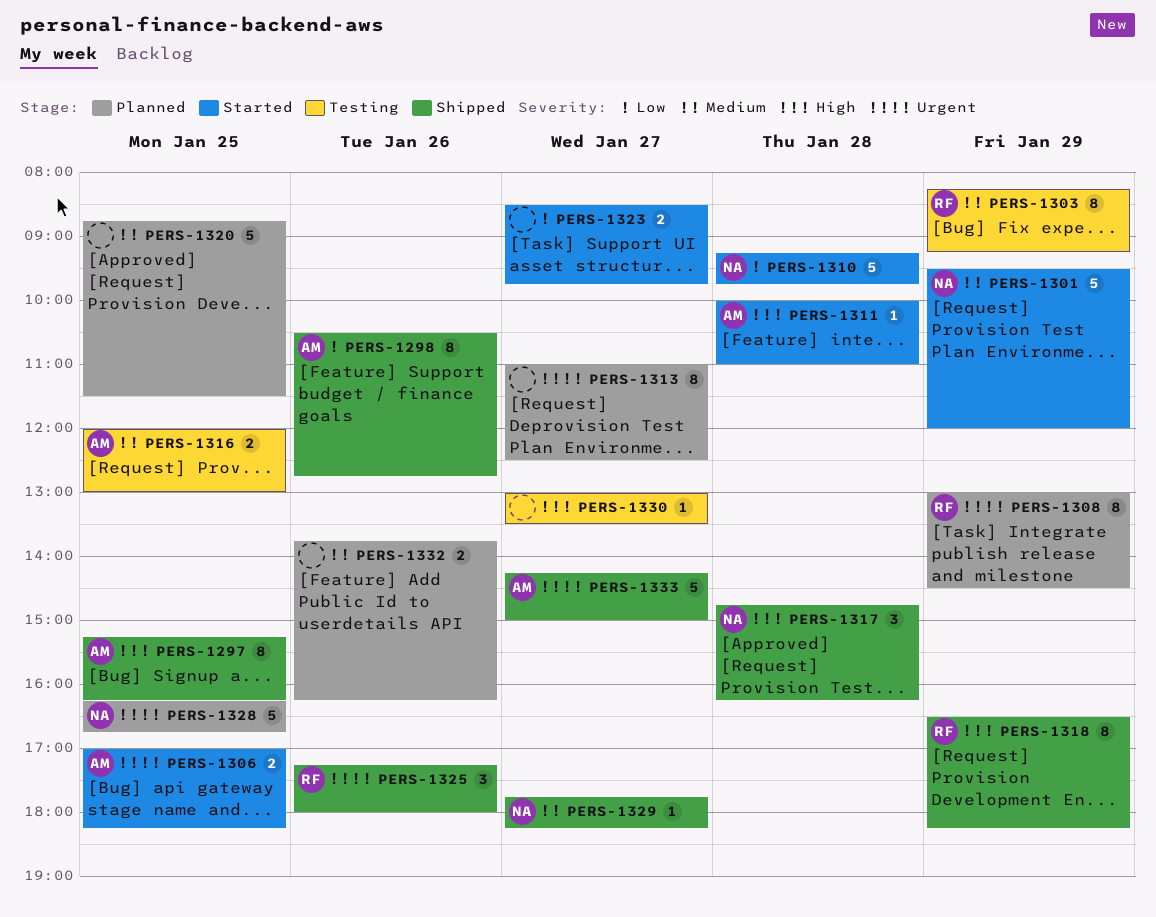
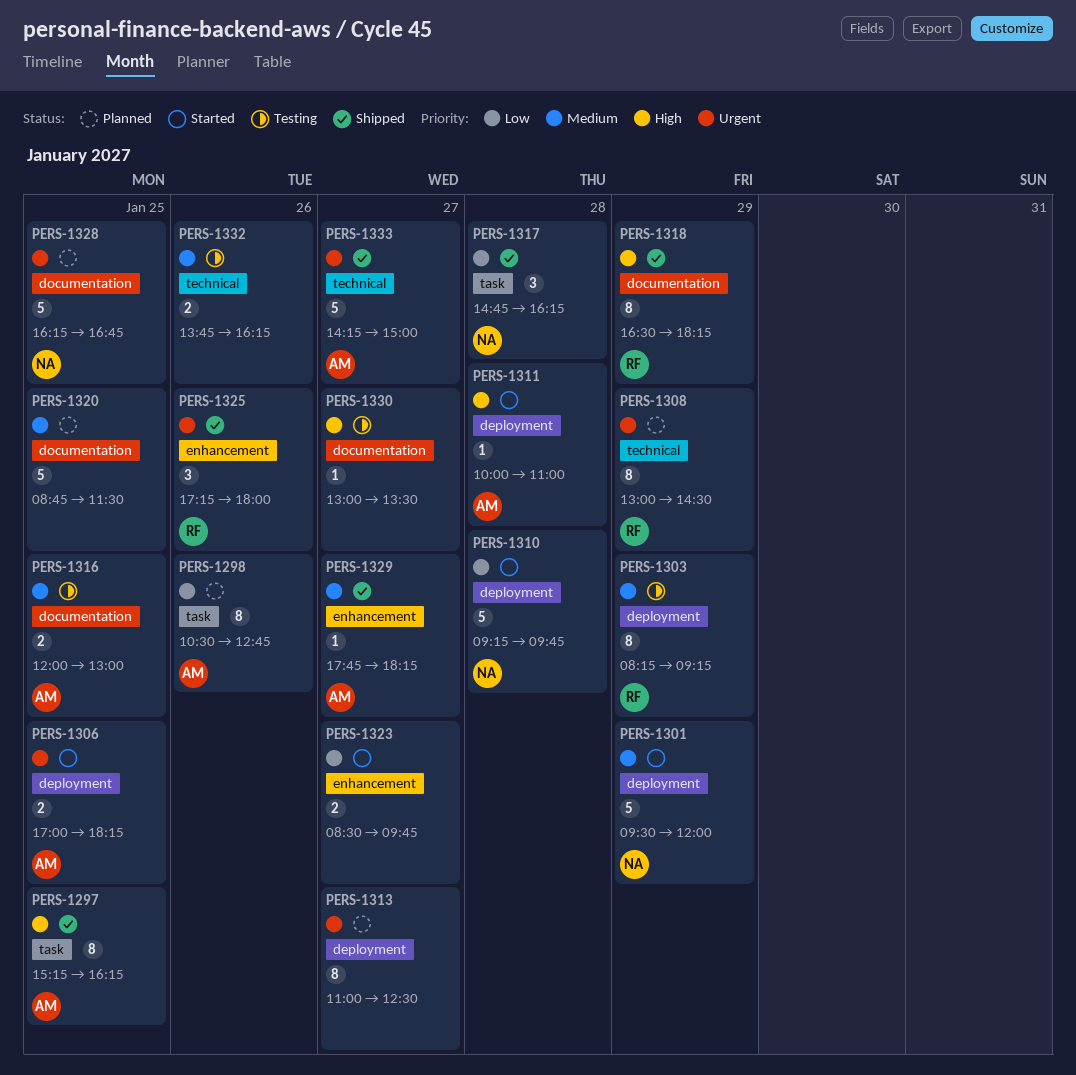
PERS-1298, status: Shipped -> Planned
PERS-1317, priority: High -> Low
PERS-1329, owner: NA -> AM
PERS-1332, status: Planned -> Testing

